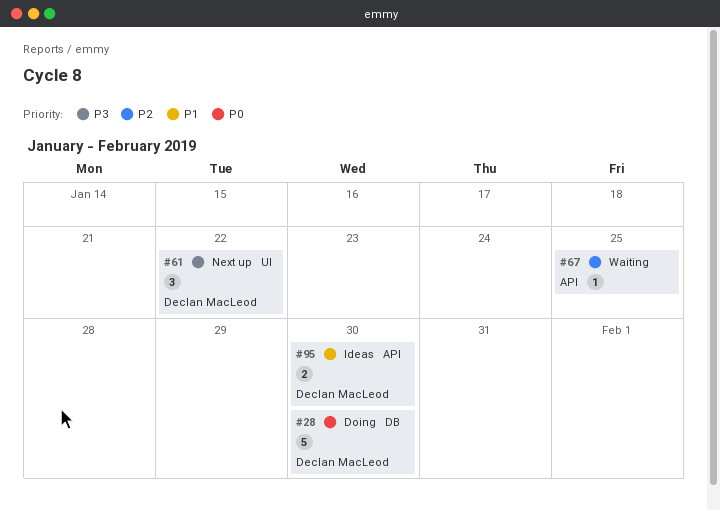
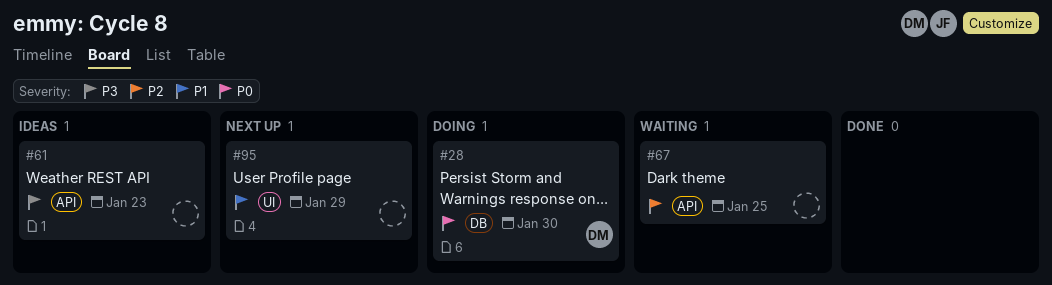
#61, status: Next up -> Ideas
#61, owner: Declan MacLeod -> none
#61, label: UI -> API
#61, due: Jan 22 -> Jan 23
#95, status: Ideas -> Next up
#95, owner: Declan MacLeod -> none
#95, label: API -> UI
#95, due: Jan 30 -> Jan 29

